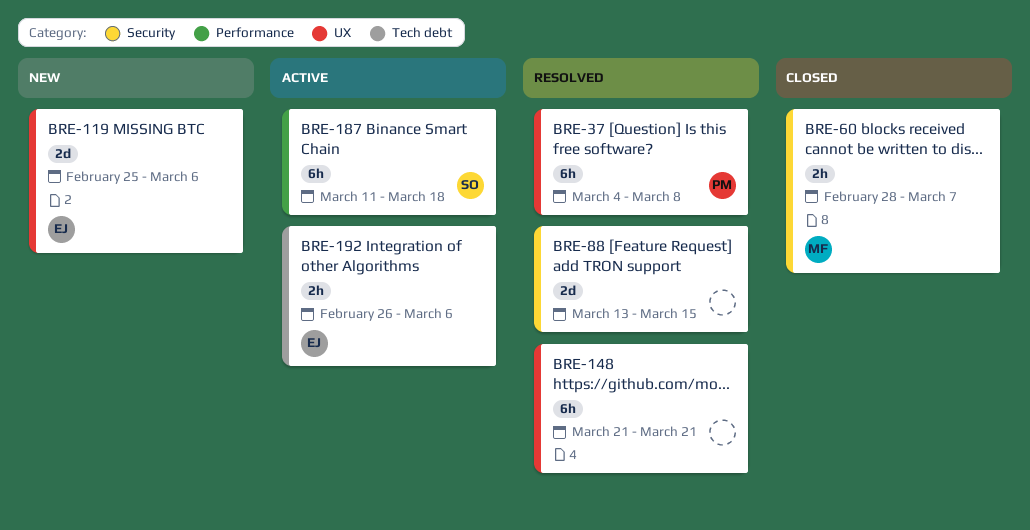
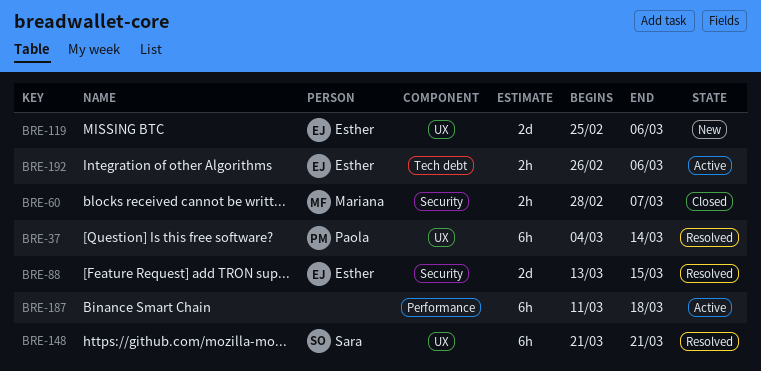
BRE-37, due: Mar 8 -> Mar 14
BRE-88, owner: none -> Esther
BRE-148, owner: none -> Sara
BRE-187, owner: Sara -> none

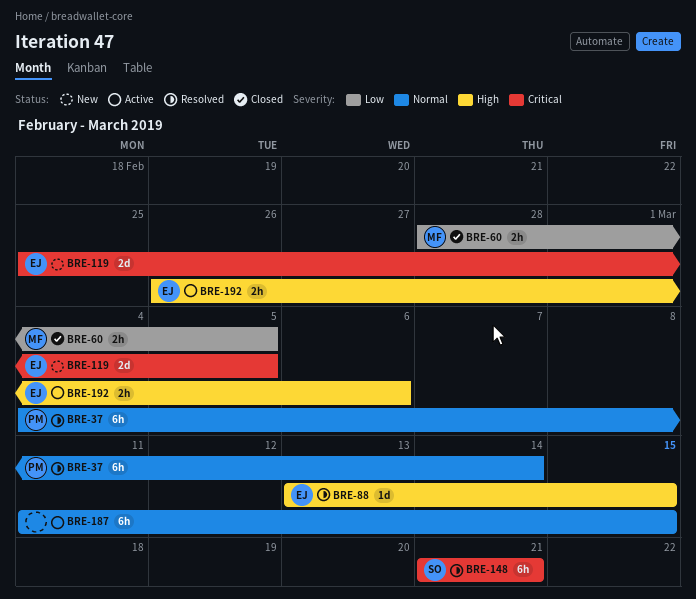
BRE-60, due: Mar 7 -> Mar 5
BRE-88, estimate: 2d -> 1d
BRE-119, due: Mar 6 -> Mar 5
BRE-187, due: Mar 18 -> Mar 15

